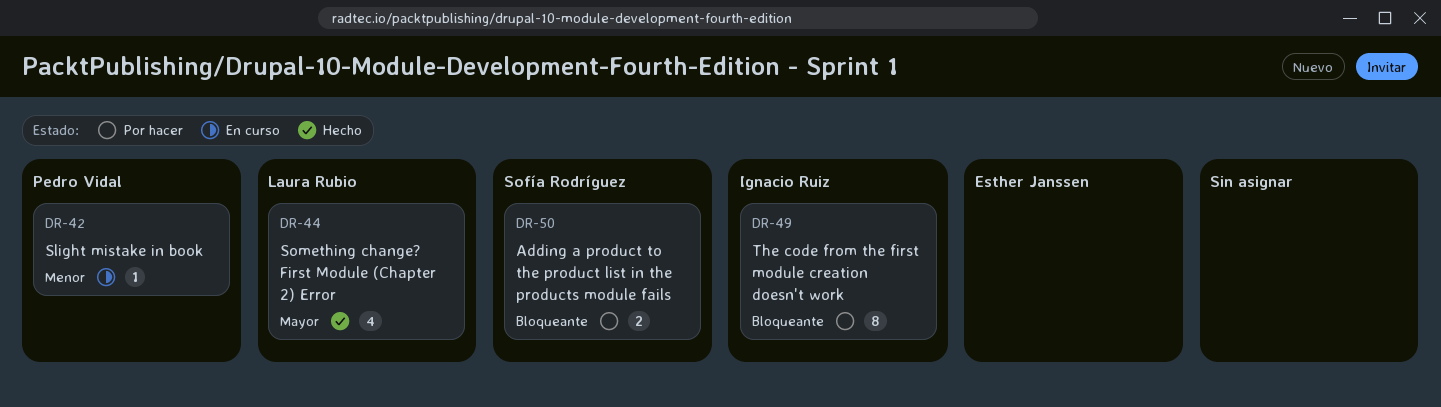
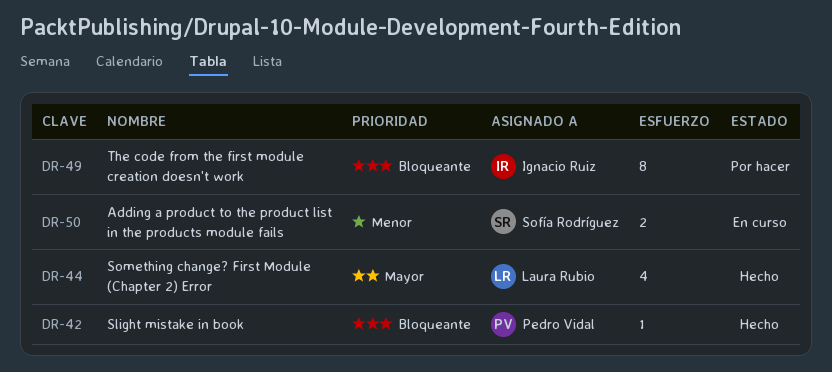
DR-42, status: En curso -> Hecho
DR-42, priority: Menor -> Bloqueante
DR-50, status: Por hacer -> En curso
DR-50, priority: Bloqueante -> Menor

